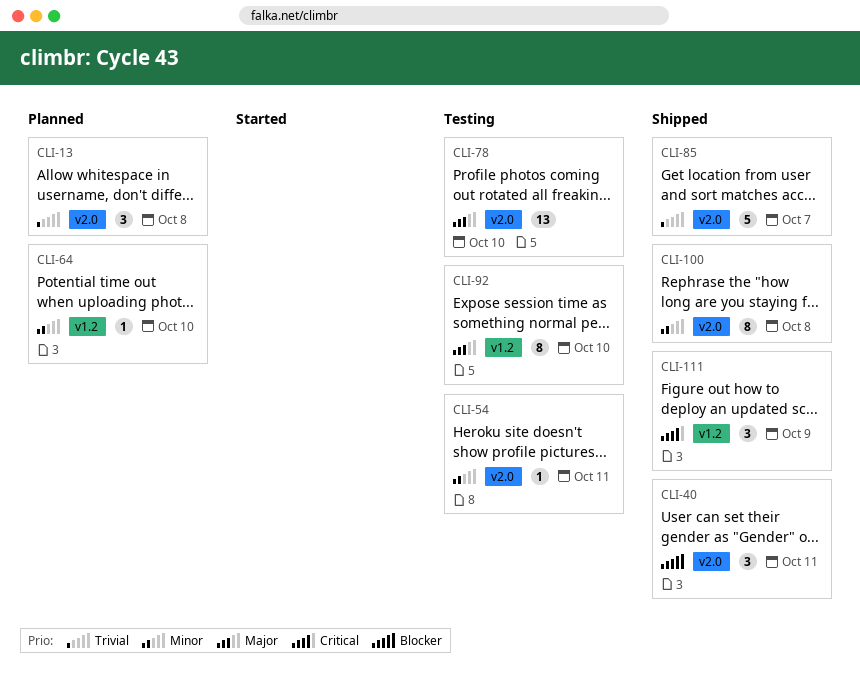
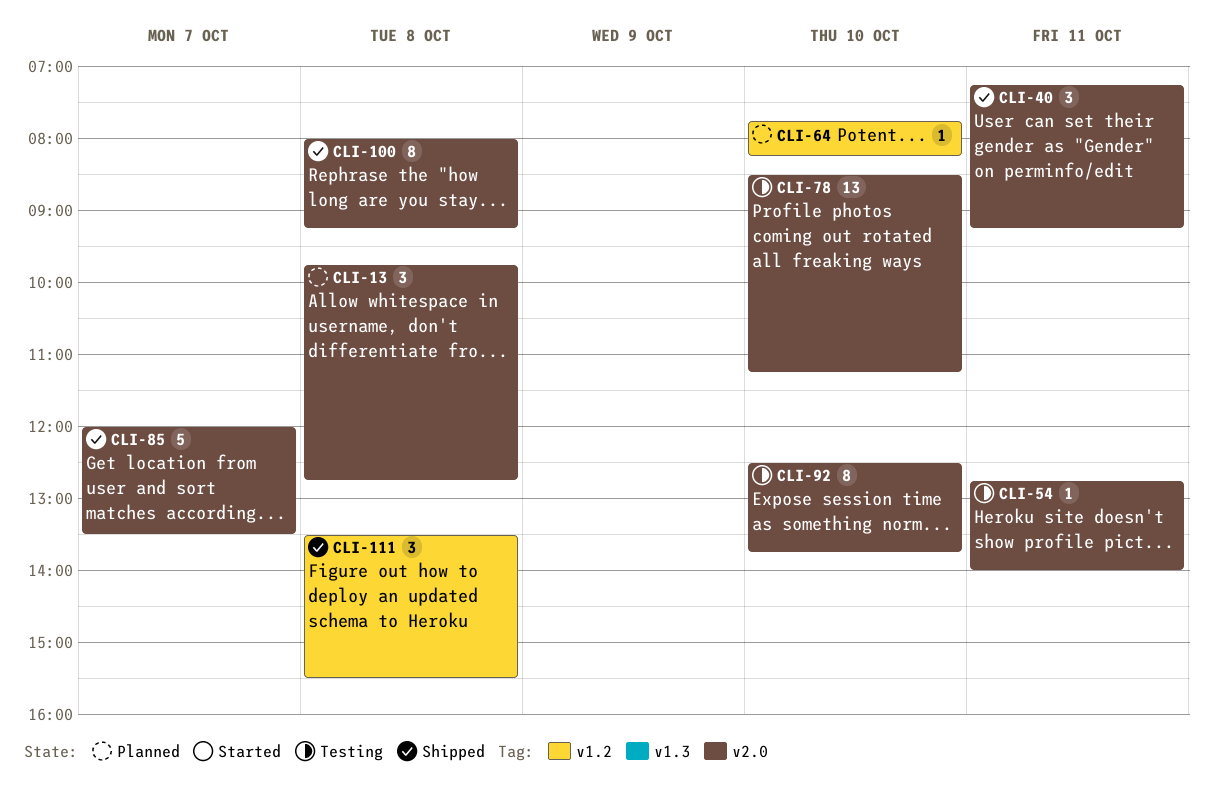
CLI-92, label: v1.2 -> v2.0
CLI-111, day: Oct 9 -> Oct 8

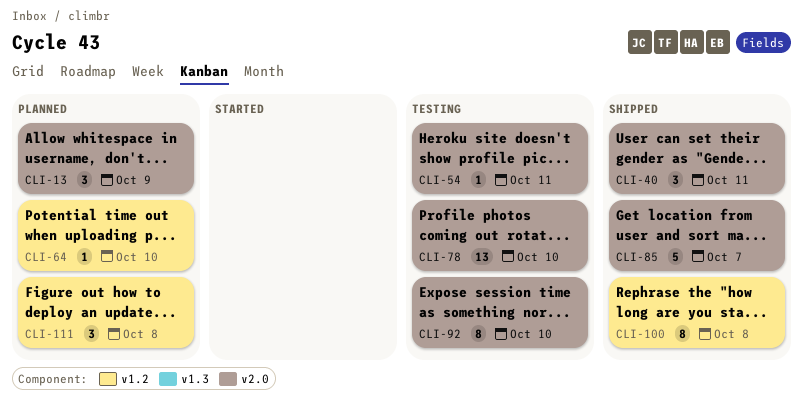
CLI-13, day: Oct 8 -> Oct 9
CLI-100, label: v2.0 -> v1.2
CLI-111, status: Shipped -> Planned

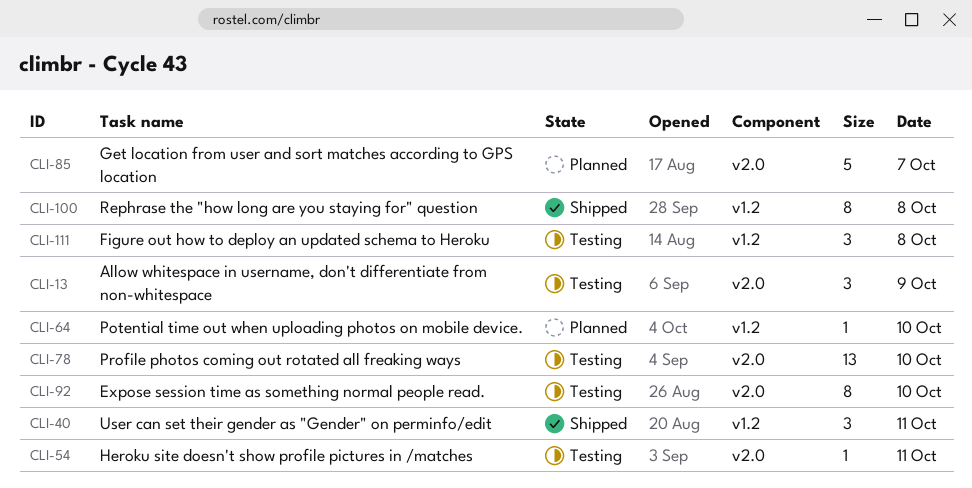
CLI-13, status: Planned -> Testing
CLI-40, label: v2.0 -> v1.2
CLI-85, status: Shipped -> Planned
CLI-111, status: Planned -> Testing

